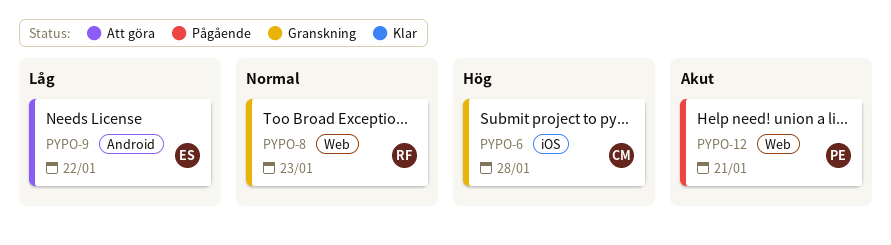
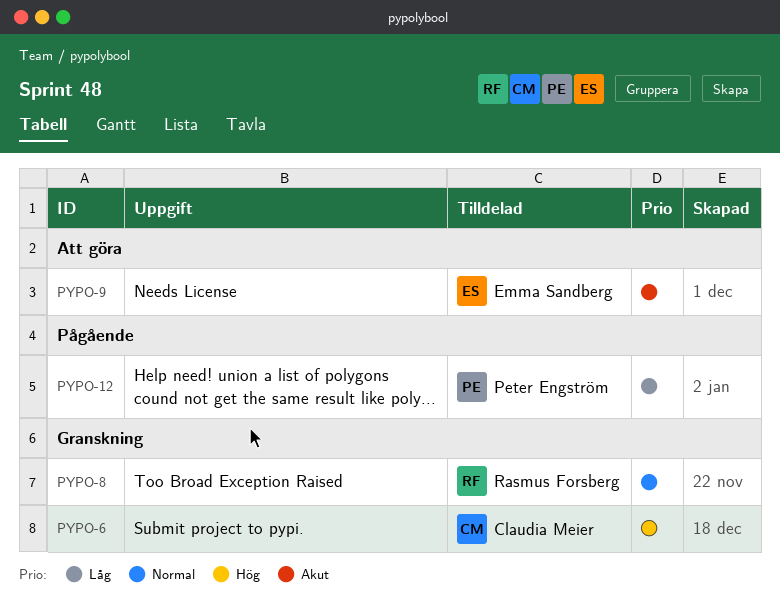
PYPO-9, priority: Låg -> Akut
PYPO-12, priority: Akut -> Låg

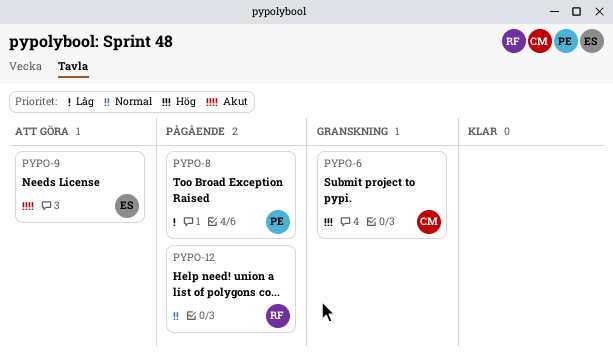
PYPO-8, status: Granskning -> Pågående
PYPO-8, owner: Rasmus Forsberg -> Peter Engström
PYPO-8, priority: Normal -> Låg
PYPO-12, owner: Peter Engström -> Rasmus Forsberg
PYPO-12, priority: Låg -> Normal

